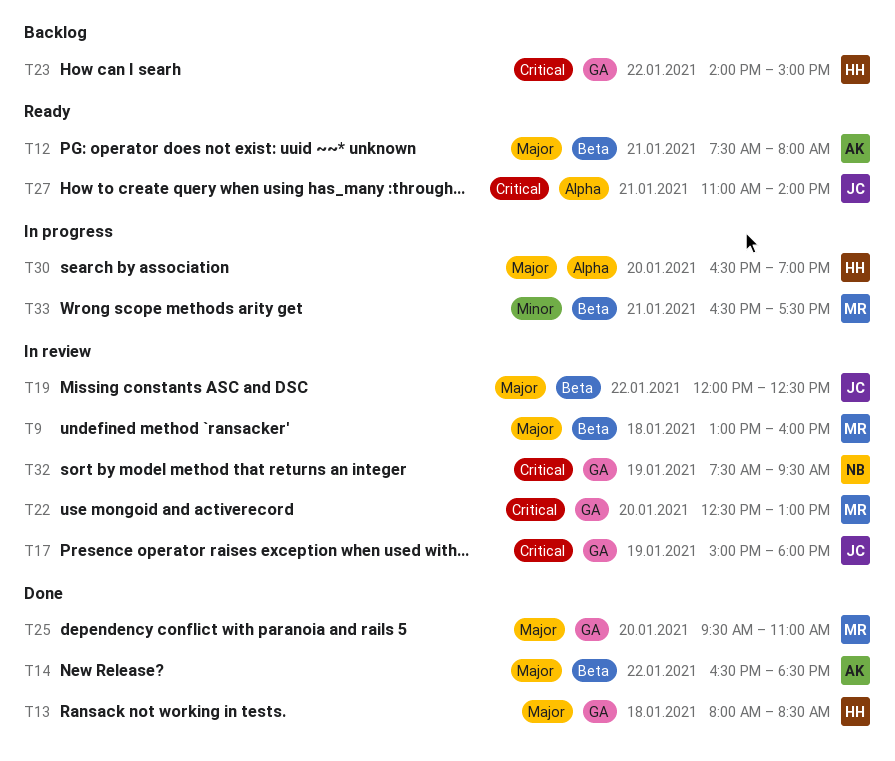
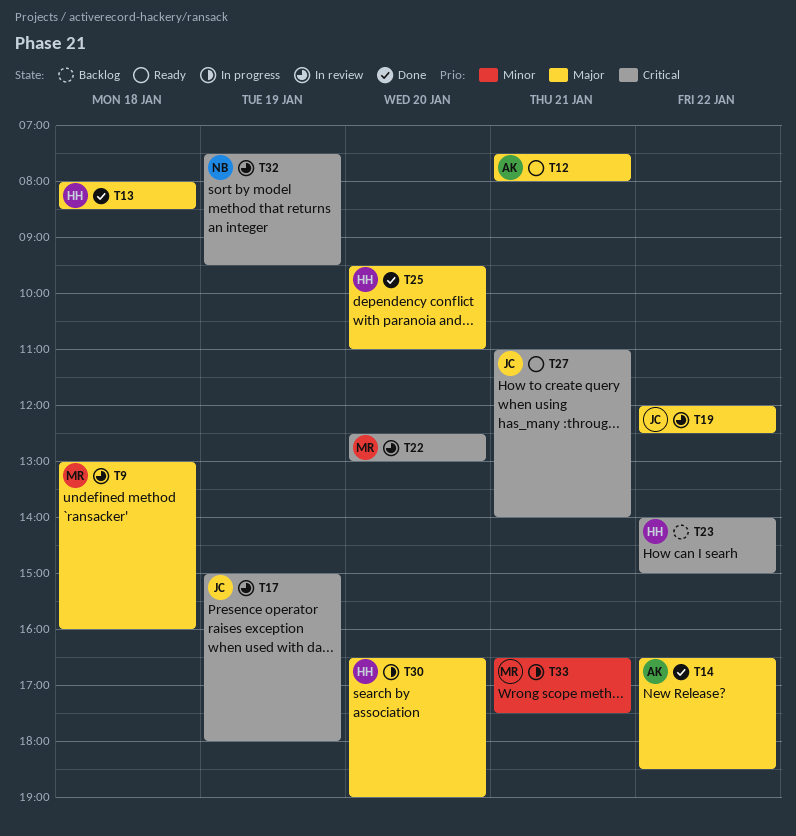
T25, owner: MR -> HH

